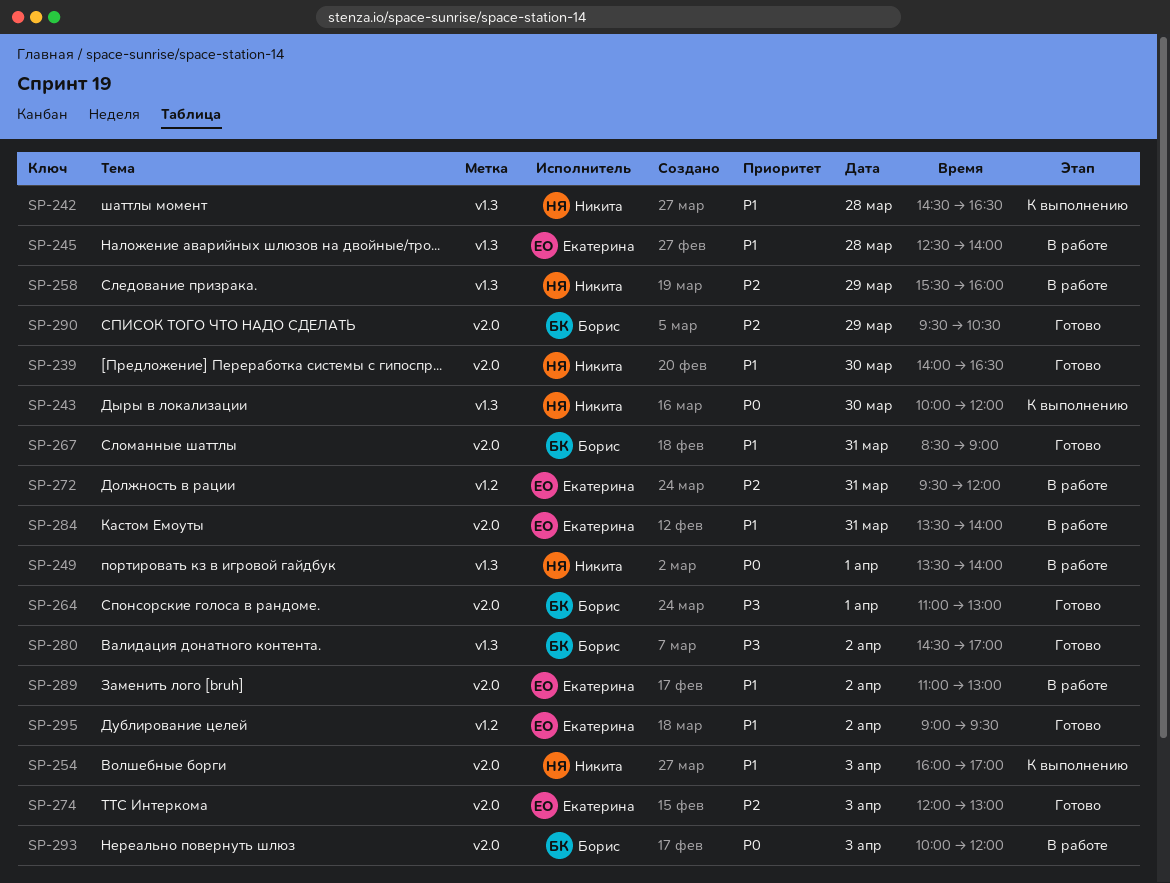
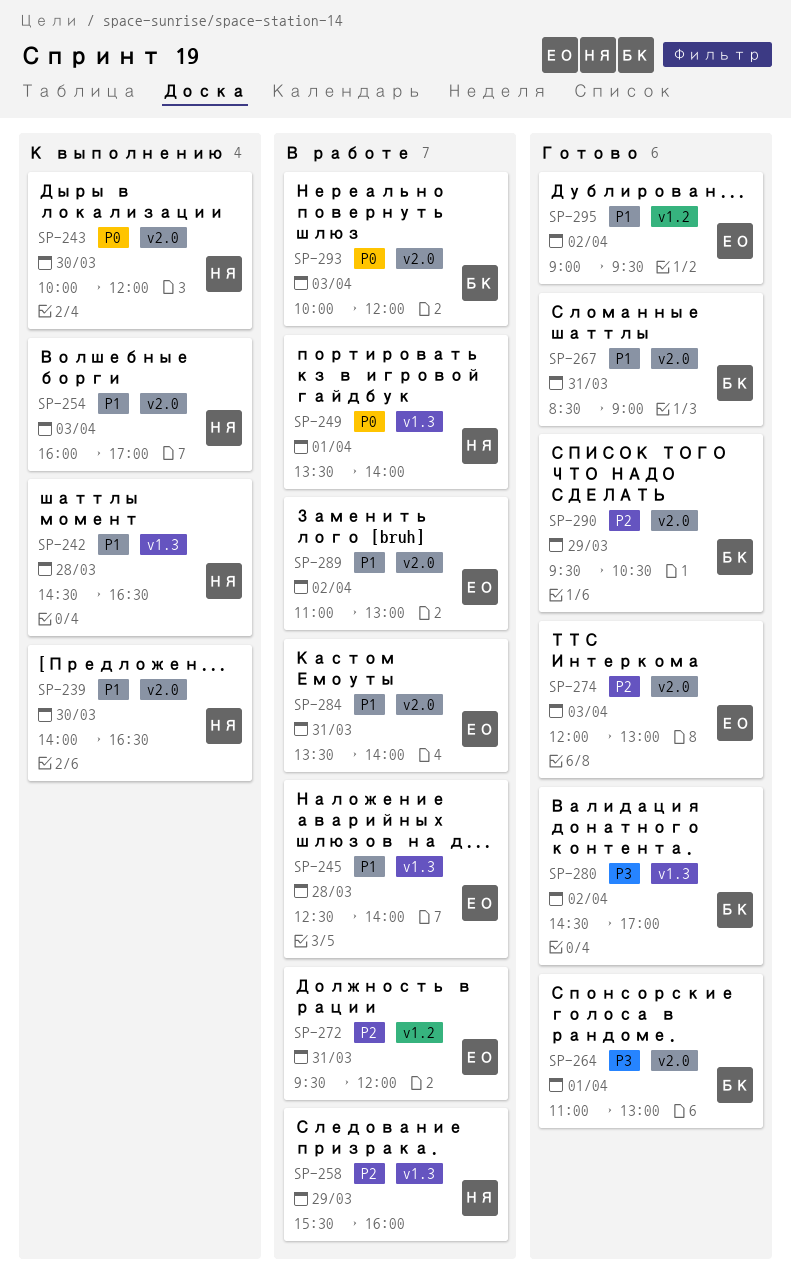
SP-239, status: Готово -> К выполнению
SP-243, label: v1.3 -> v2.0

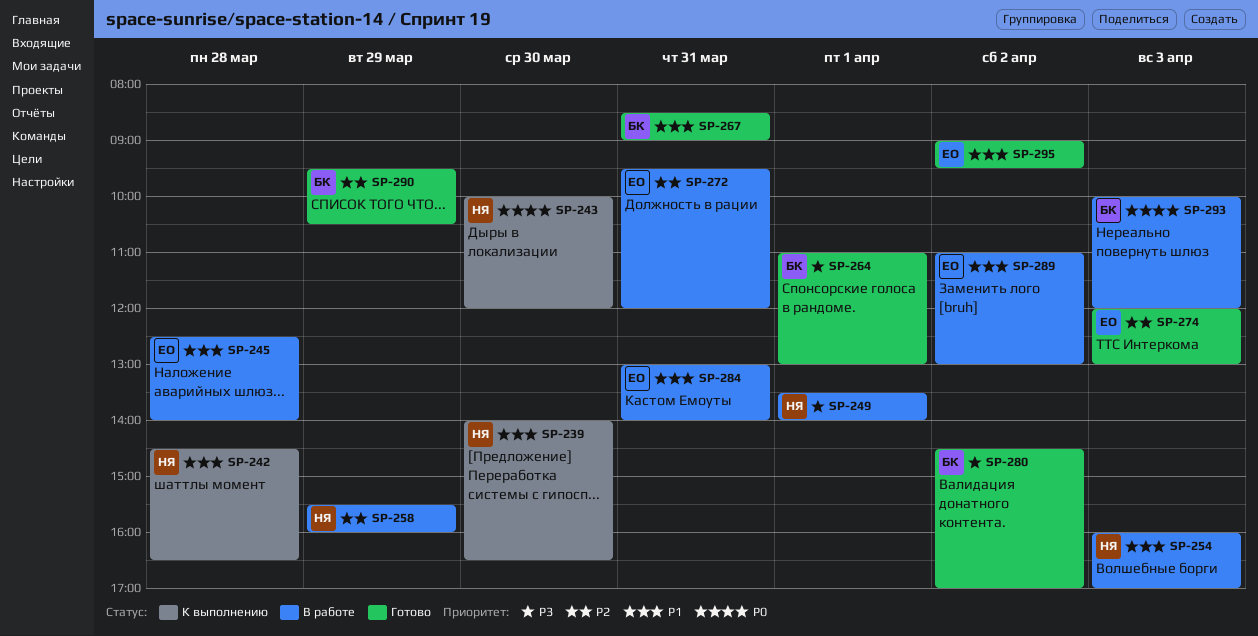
SP-249, priority: P0 -> P3
SP-254, status: К выполнению -> В работе
SP-284, begins: 13:30 -> 13:00

